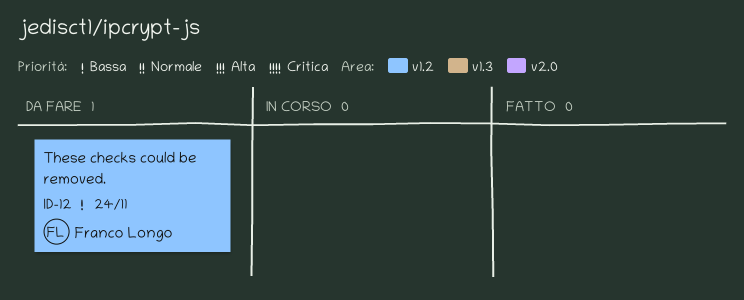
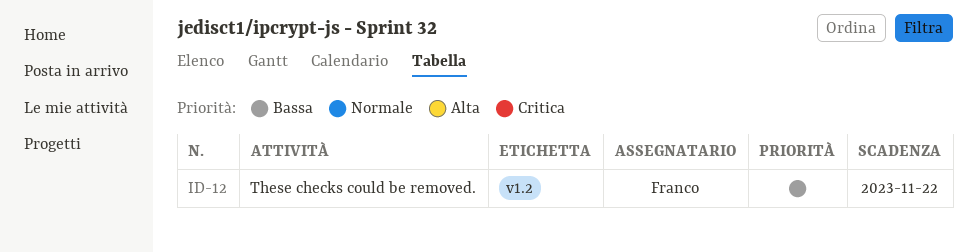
ID-12, due: Nov 24 -> Nov 22

